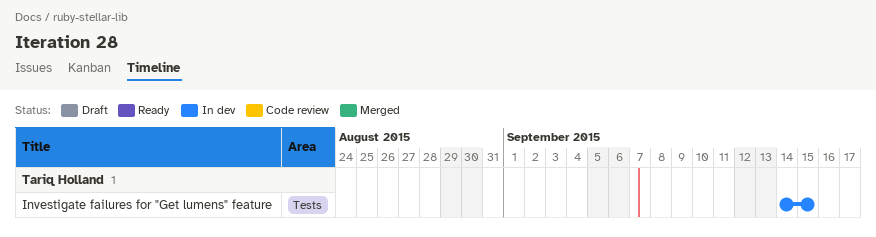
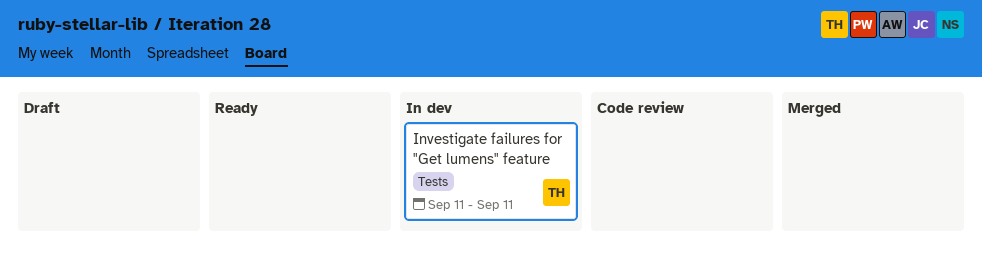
Investigate failures for "Get lumens" feature, start: Sep 14 -> Sep 11
Investigate failures for "Get lumens" feature, due: Sep 15 -> Sep 11

